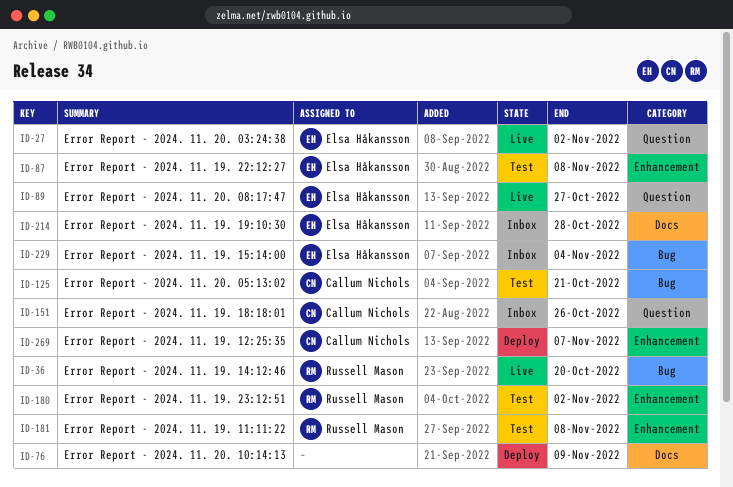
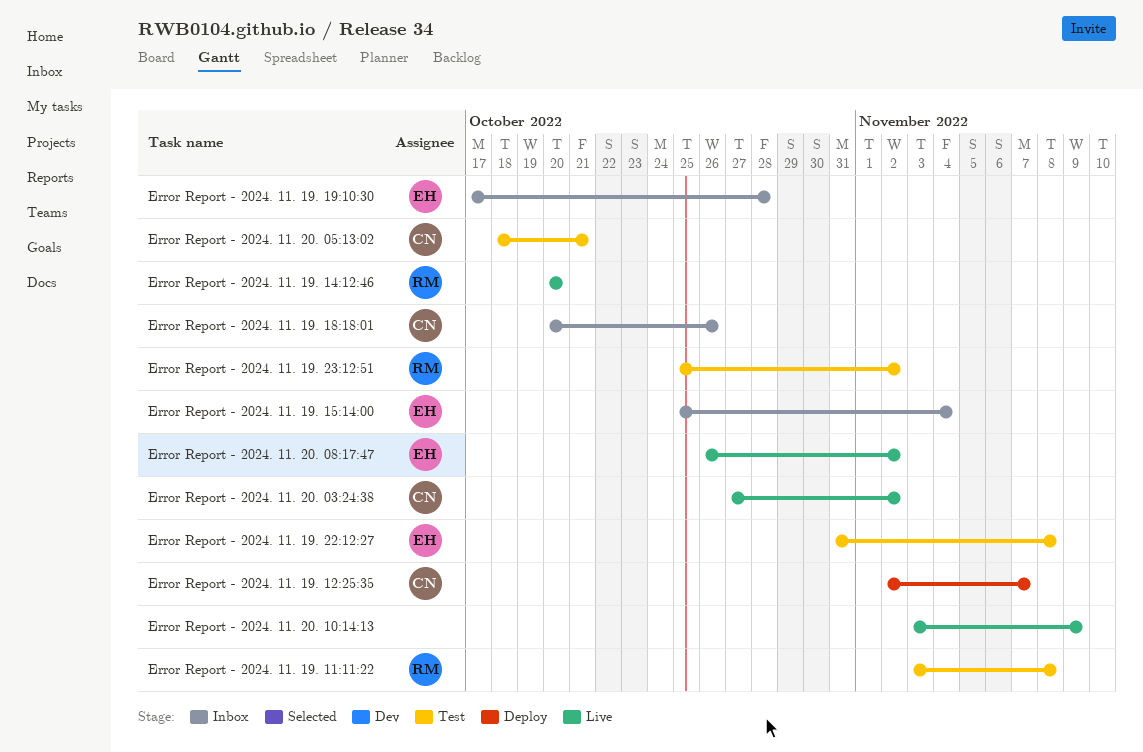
Error Report - 2024. 11. 20. 03:24:38, owner: Elsa Håkansson -> Callum Nichols
Error Report - 2024. 11. 20. 08:17:47, due: Oct 27 -> Nov 2
Error Report - 2024. 11. 20. 10:14:13, status: Deploy -> Live

